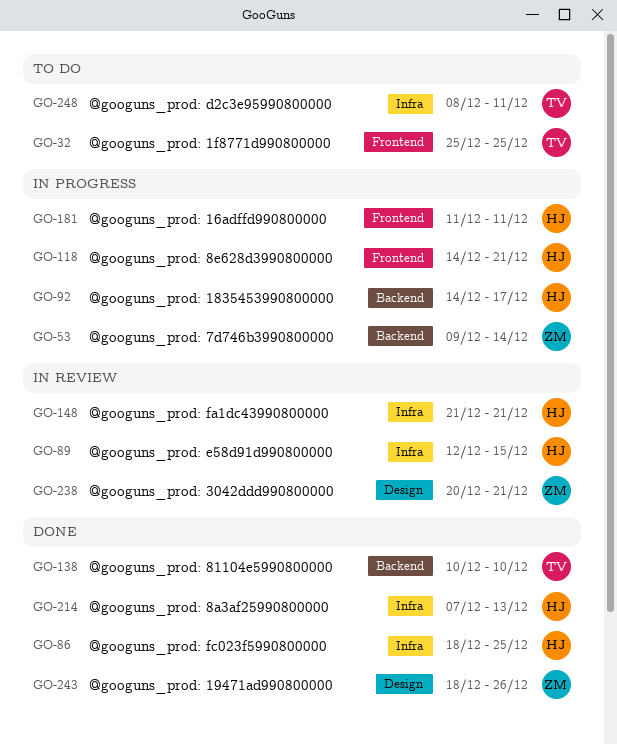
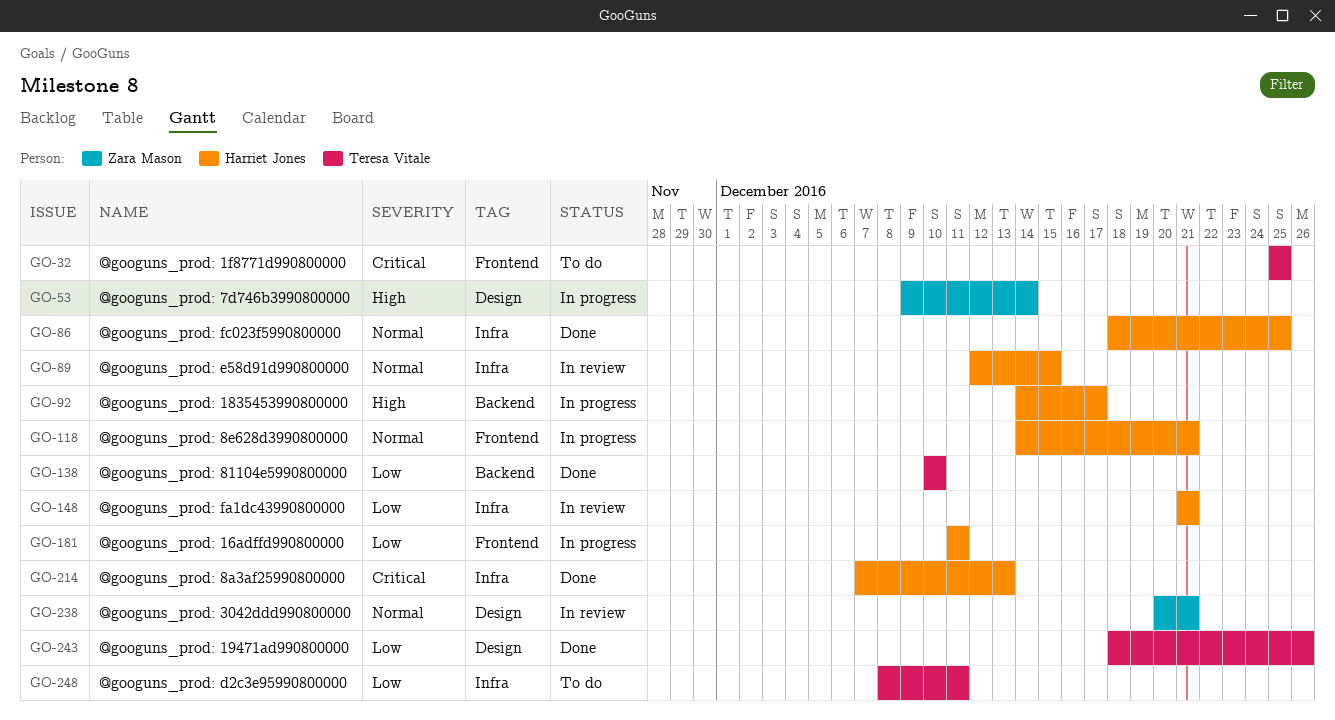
GO-53, label: Backend -> Design
GO-243, owner: Zara Mason -> Teresa Vitale

